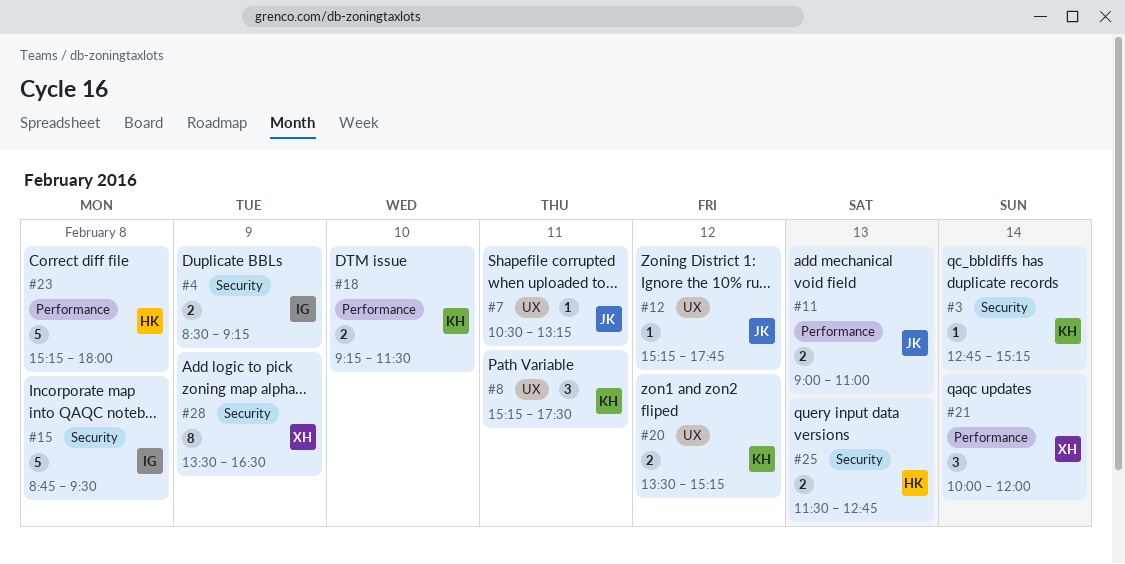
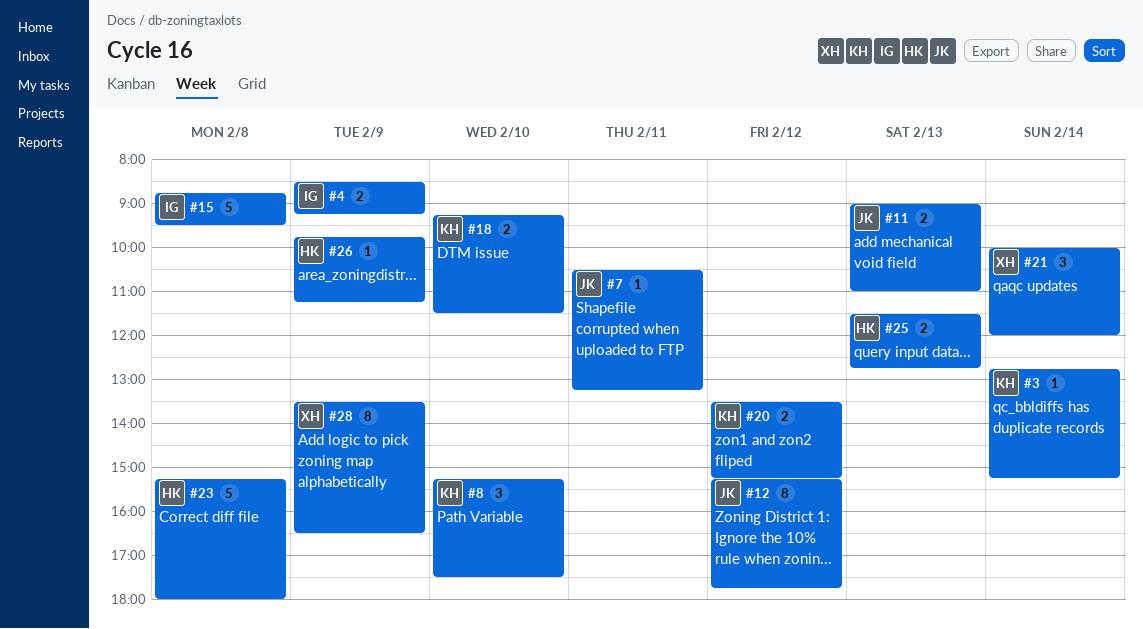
#8, day: Feb 11 -> Feb 10
#12, estimate: 1 -> 8
#26: none -> present

